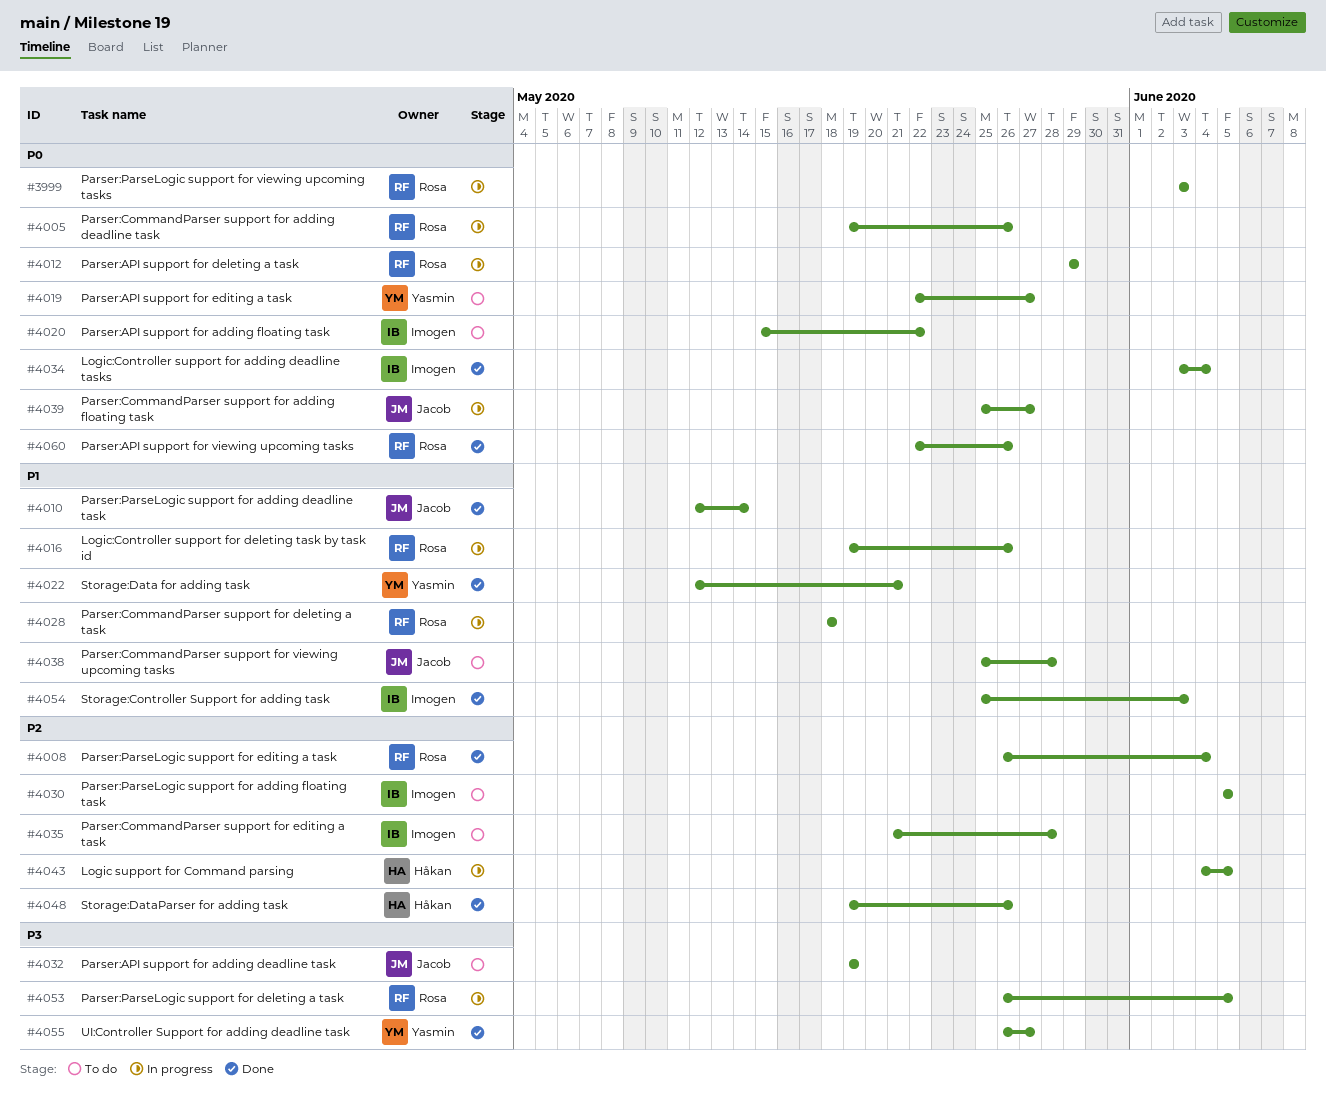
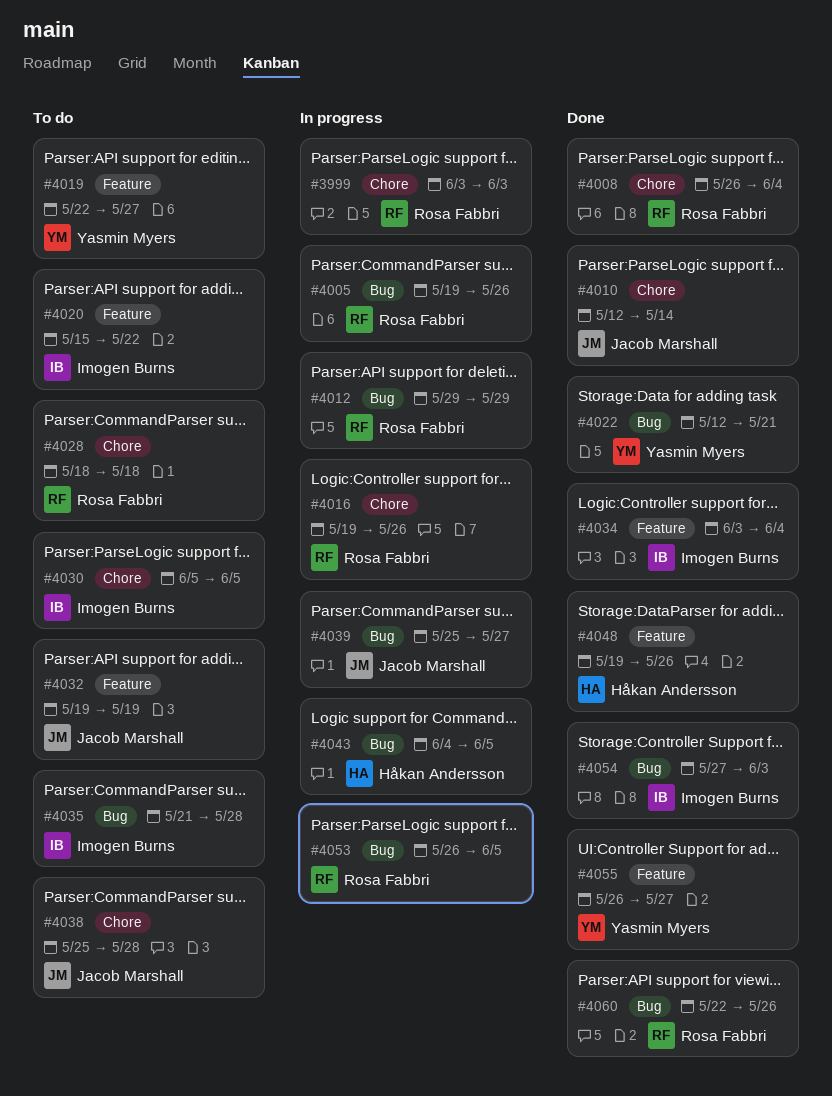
#4028, status: In progress -> To do
#4054, start: May 25 -> May 27

